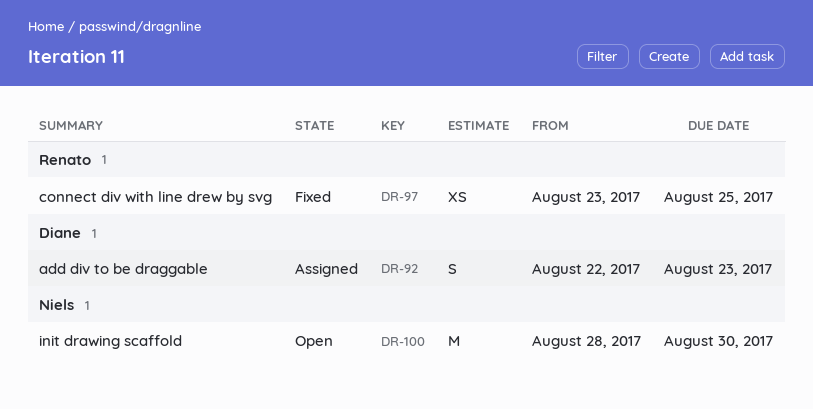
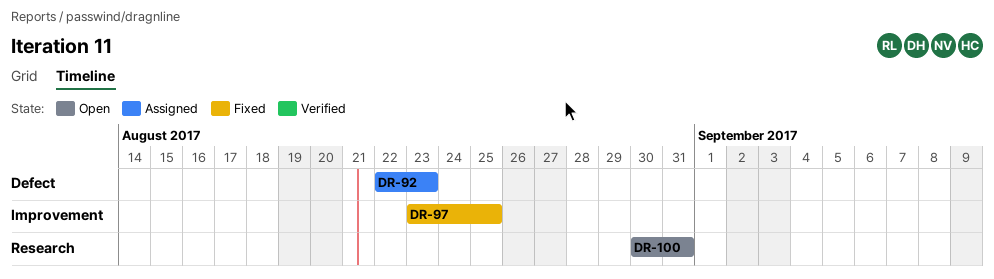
DR-100, start: Aug 28 -> Aug 30
DR-100, due: Aug 30 -> Aug 31

